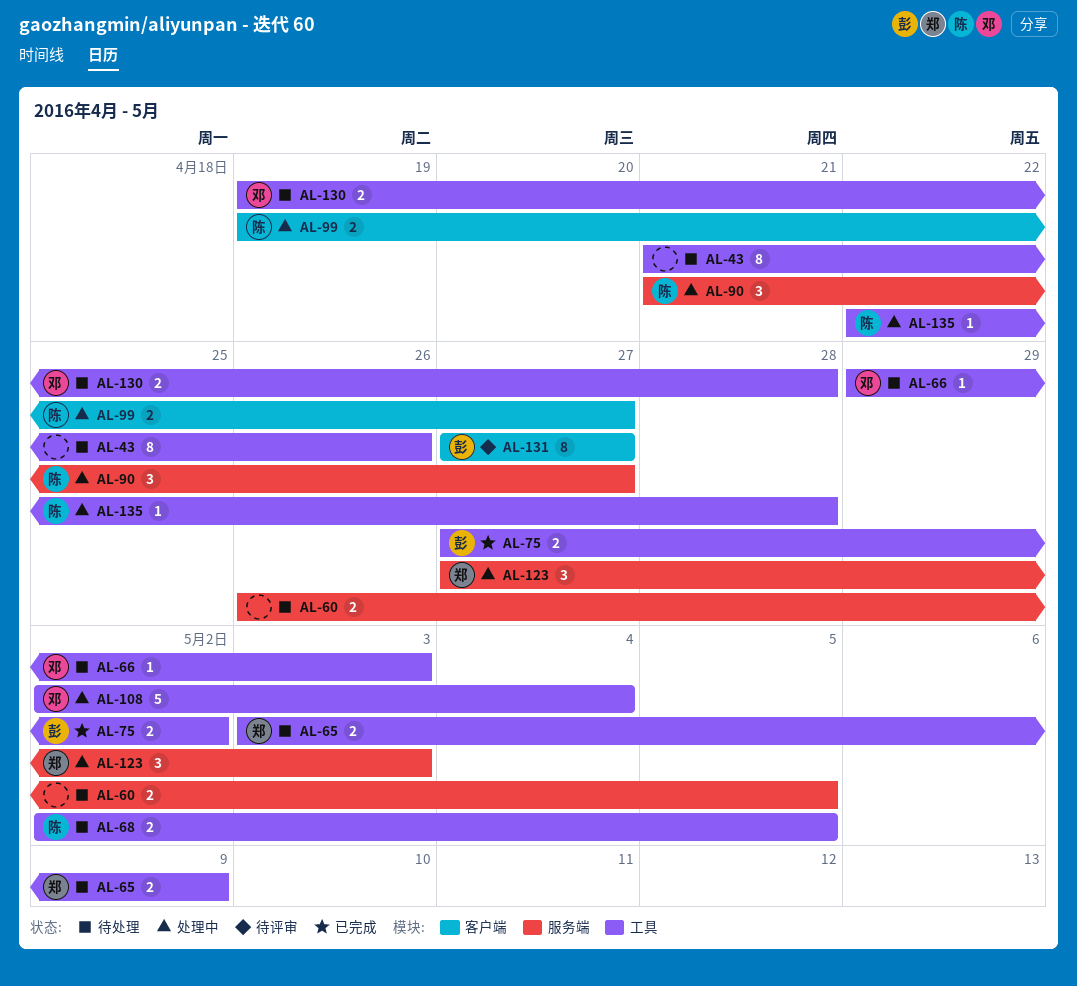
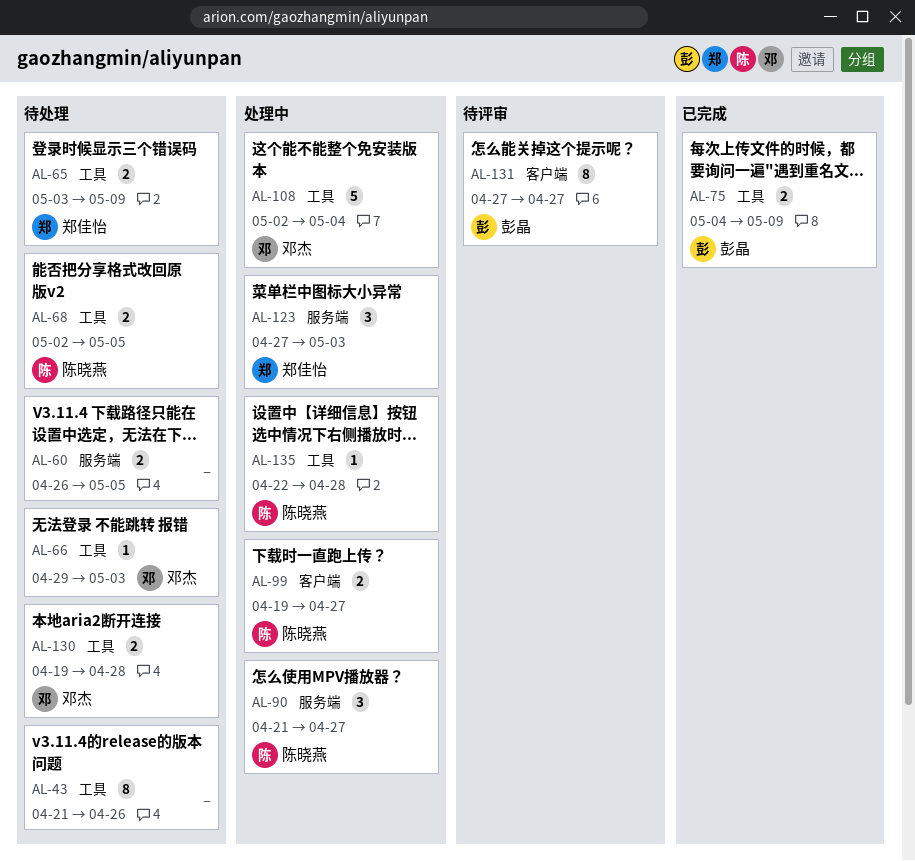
AL-75, start: Apr 27 -> May 4
AL-75, due: May 2 -> May 9

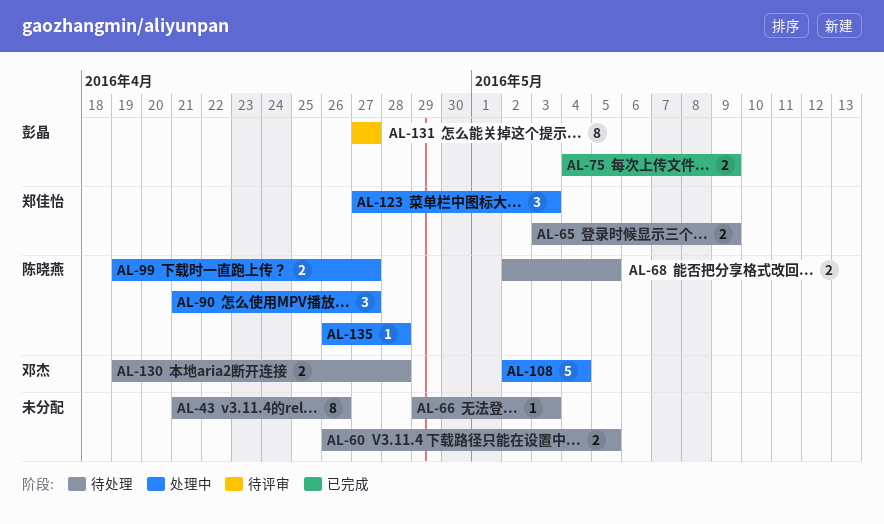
AL-66, owner: 邓杰 -> none
AL-135, start: Apr 22 -> Apr 26

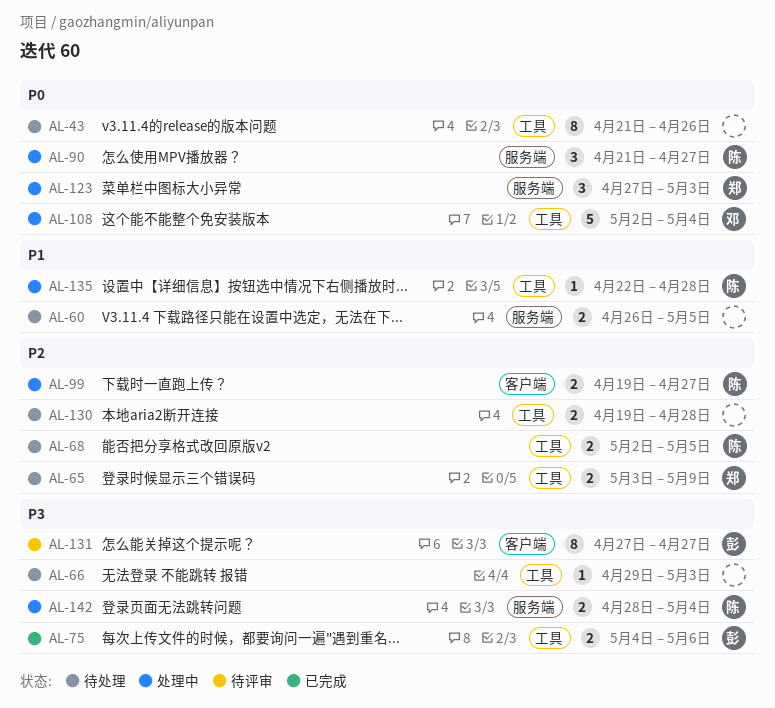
AL-75, due: May 9 -> May 6
AL-130, owner: 邓杰 -> none
AL-135, start: Apr 26 -> Apr 22
AL-142: none -> present

